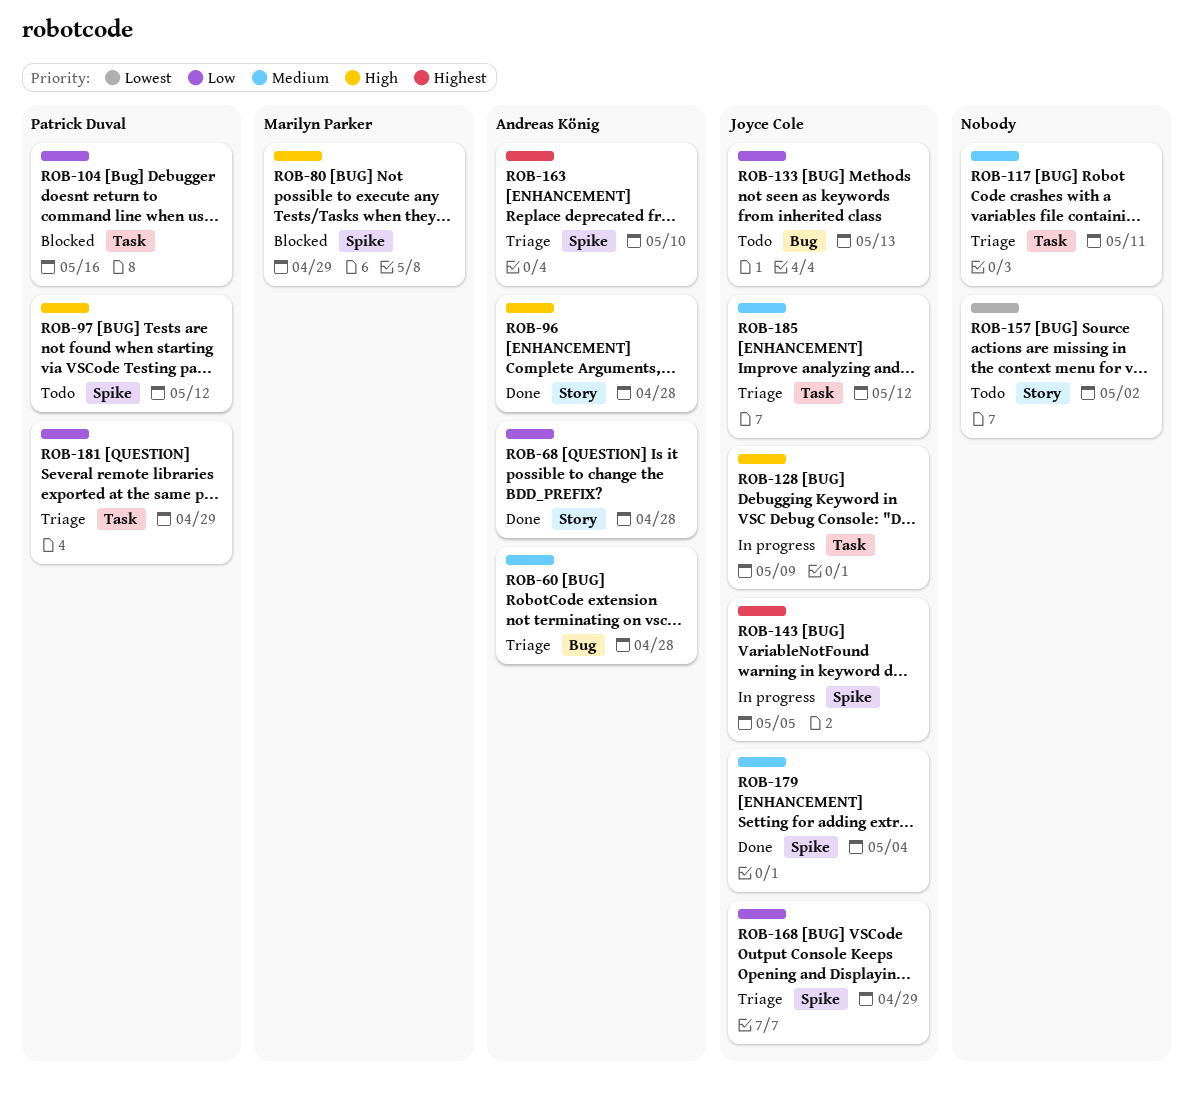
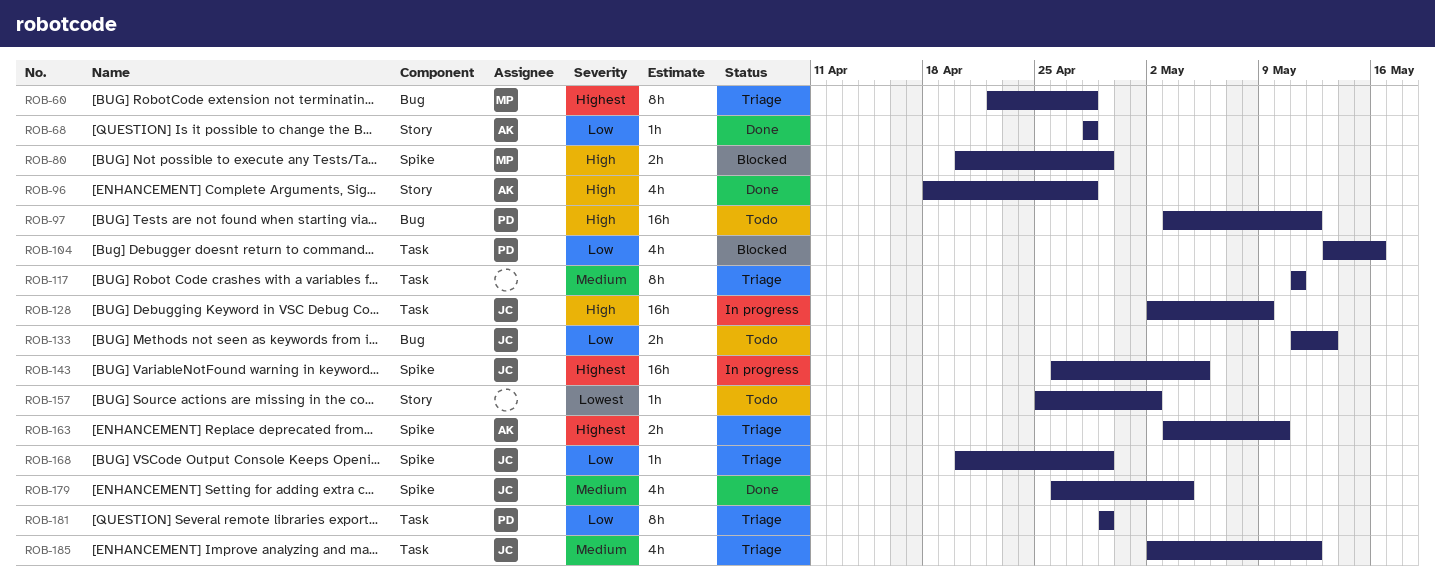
ROB-60, owner: Andreas König -> Marilyn Parker
ROB-60, priority: Medium -> Highest
ROB-97, label: Spike -> Bug

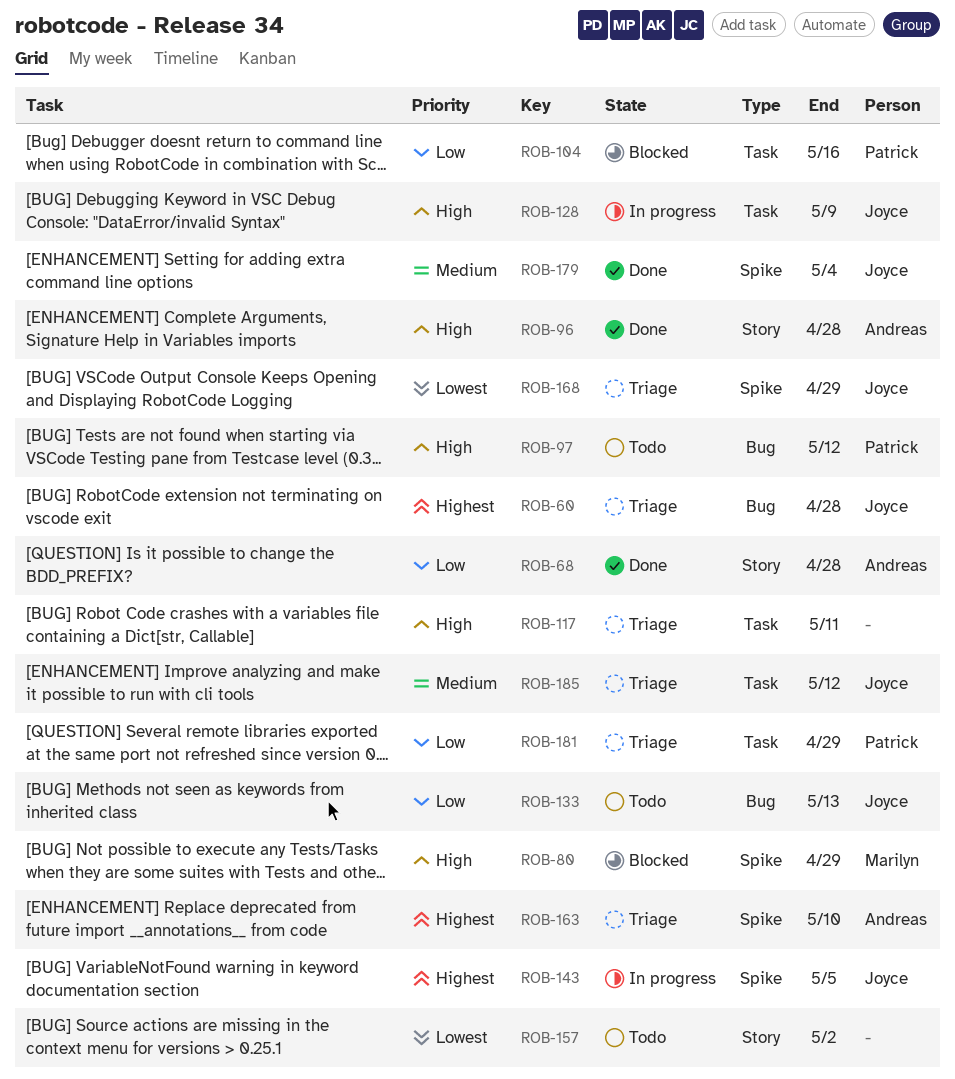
ROB-60, owner: Marilyn -> Joyce
ROB-117, priority: Medium -> High
ROB-168, priority: Low -> Lowest

